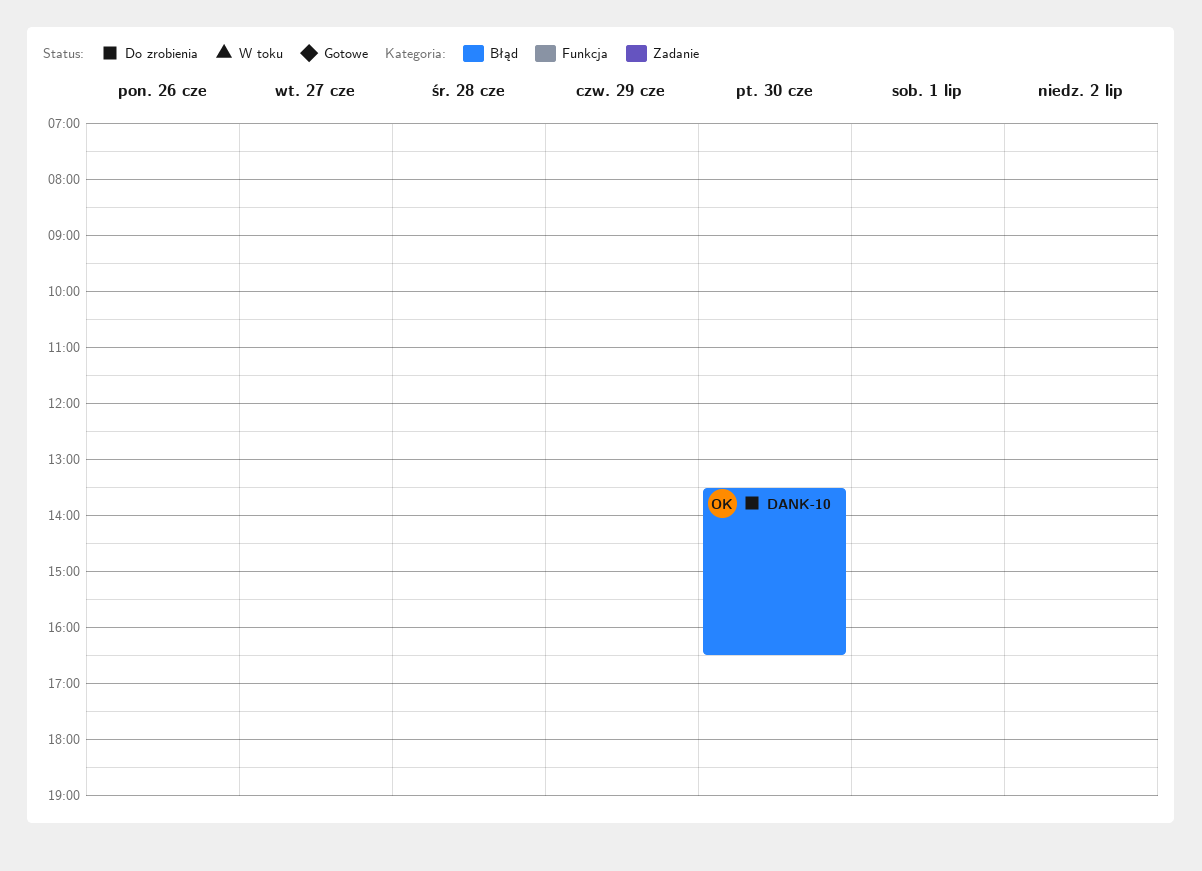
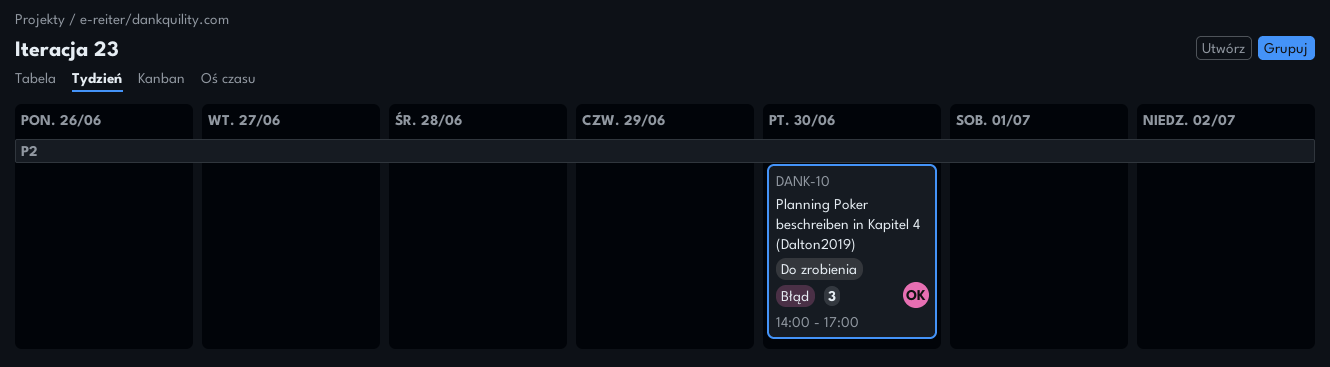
DANK-10, begins: 13:30 -> 14:00
DANK-10, ends: 16:30 -> 17:00

